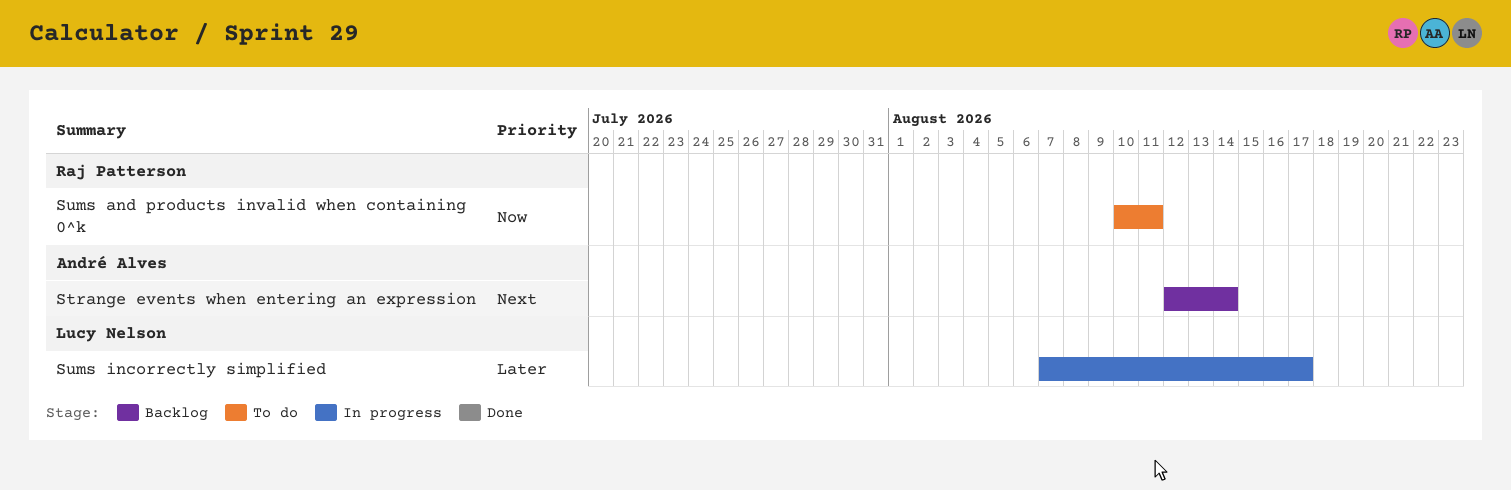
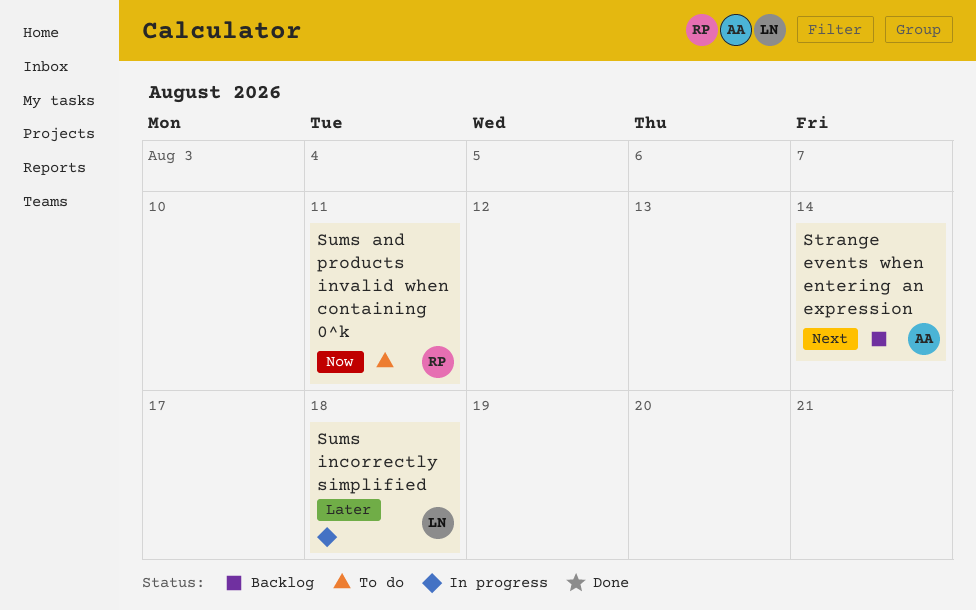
Sums incorrectly simplified, due: Aug 17 -> Aug 18

